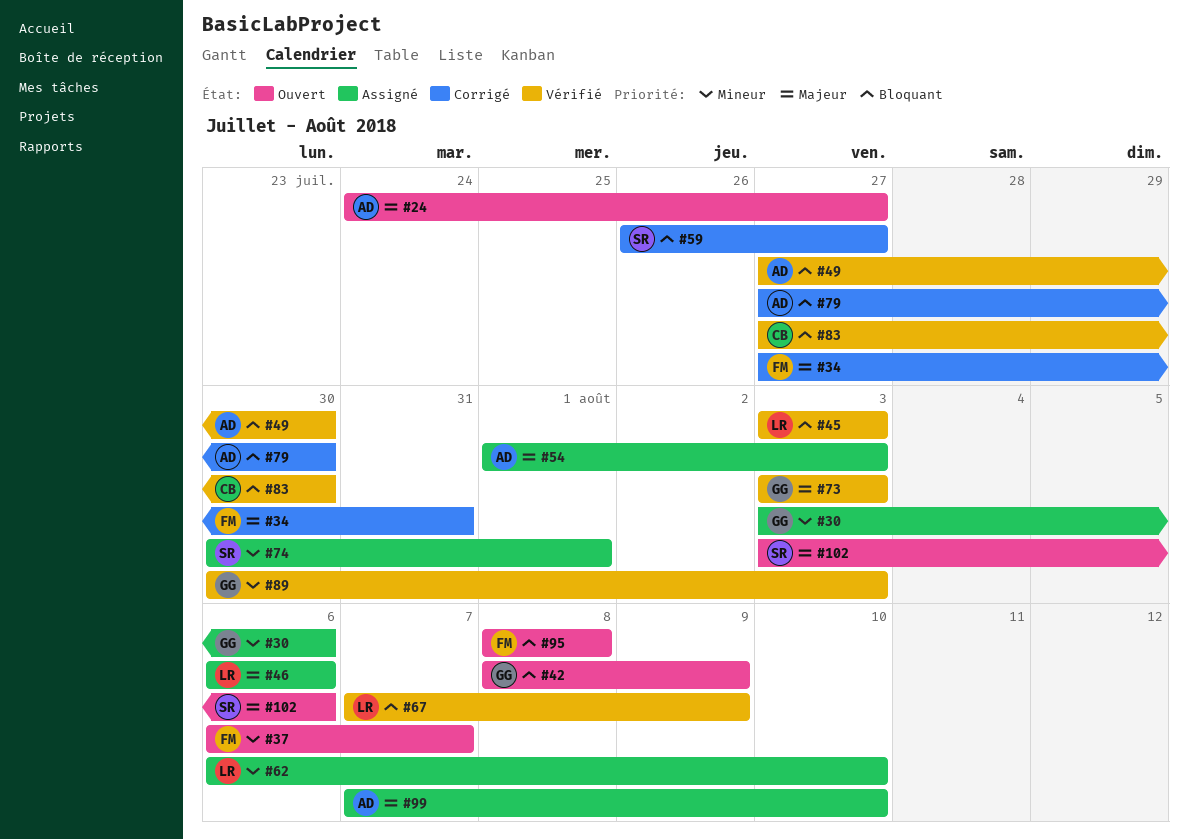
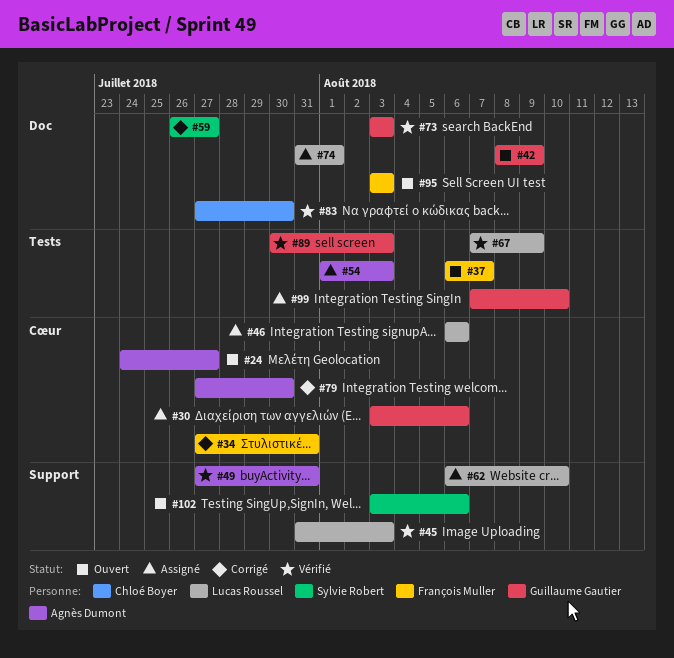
#45, start: Aug 3 -> Jul 31
#49, due: Jul 30 -> Jul 31
#74, owner: Sylvie Robert -> Lucas Roussel
#74, start: Jul 30 -> Jul 31
#95, start: Aug 8 -> Aug 3
#95, due: Aug 8 -> Aug 3
#99, owner: Agnès Dumont -> Guillaume Gautier

